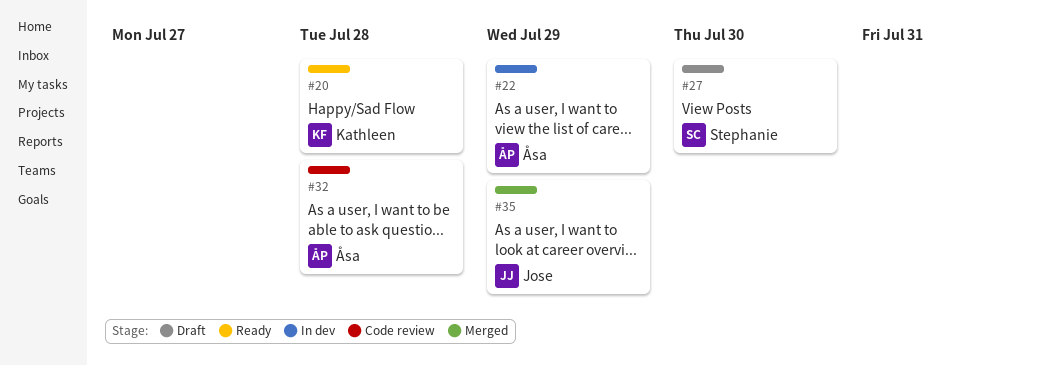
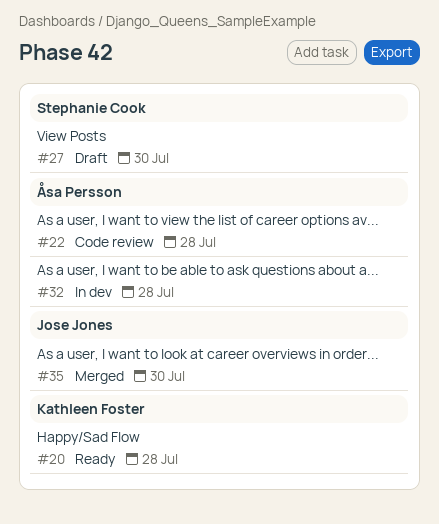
#22, status: In dev -> Code review
#22, due: Jul 29 -> Jul 28
#32, status: Code review -> In dev
#35, due: Jul 29 -> Jul 30

